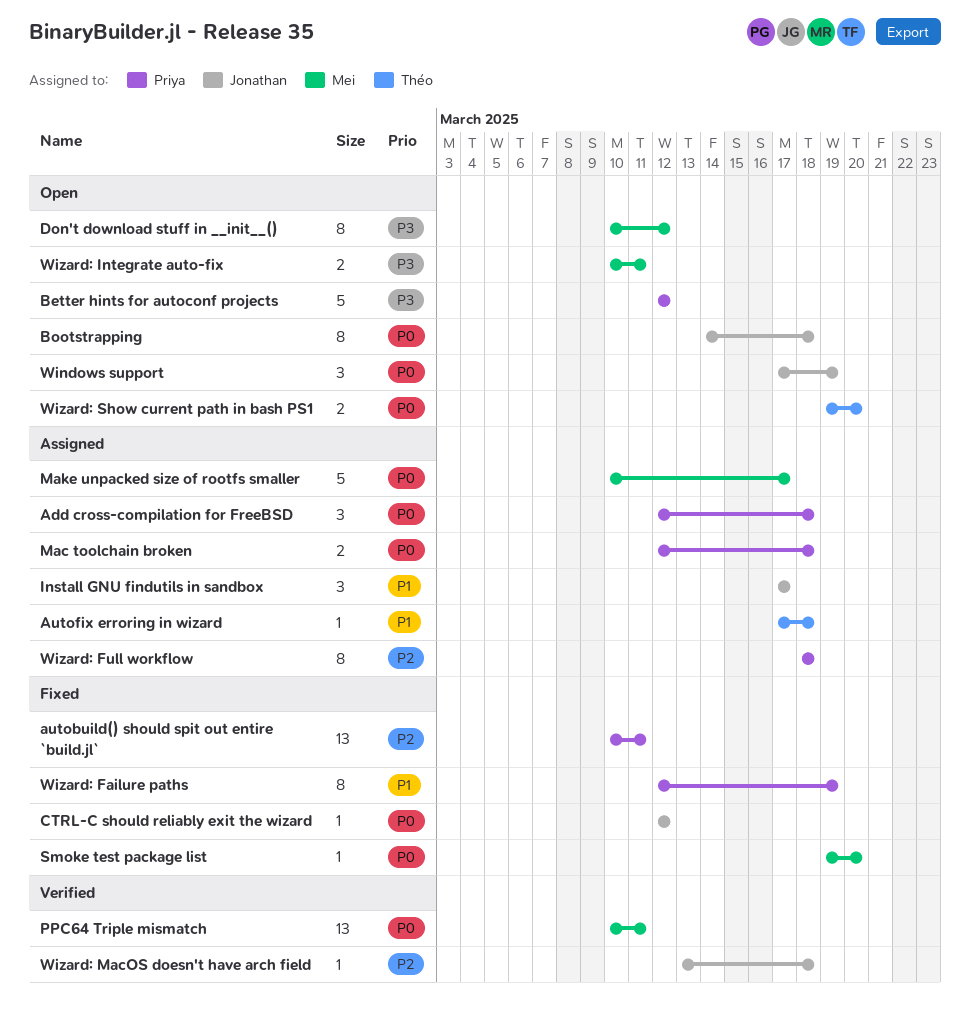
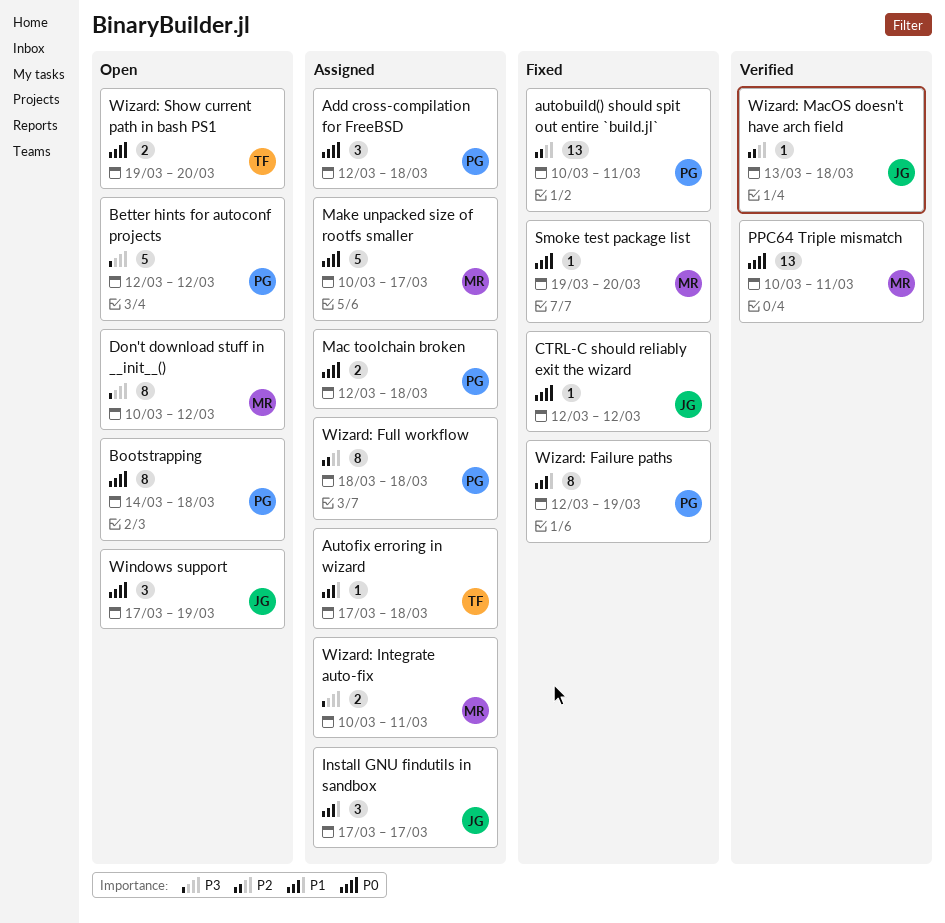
Bootstrapping, owner: Jonathan -> Priya
Wizard: Integrate auto-fix, status: Open -> Assigned

